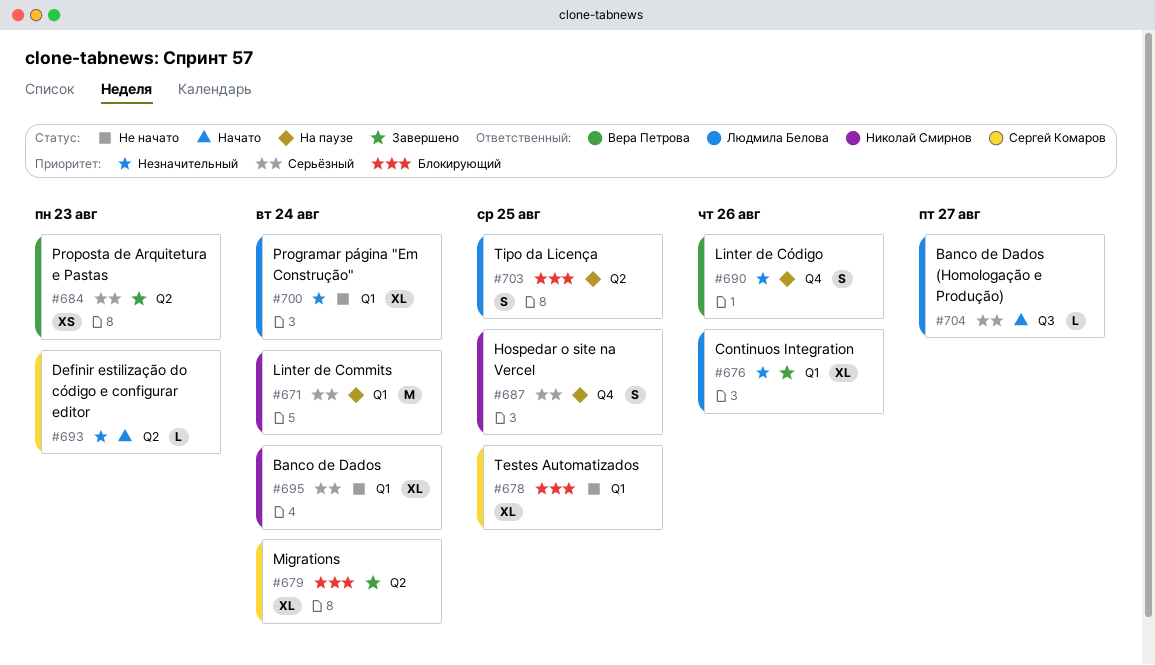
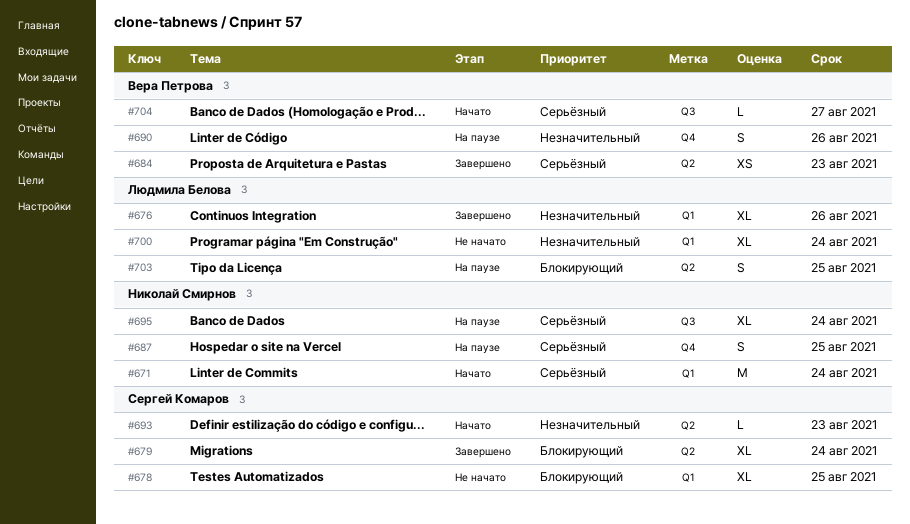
#671, status: На паузе -> Начато
#695, status: Не начато -> На паузе
#695, label: Q1 -> Q3
#704, owner: Людмила Белова -> Вера Петрова

